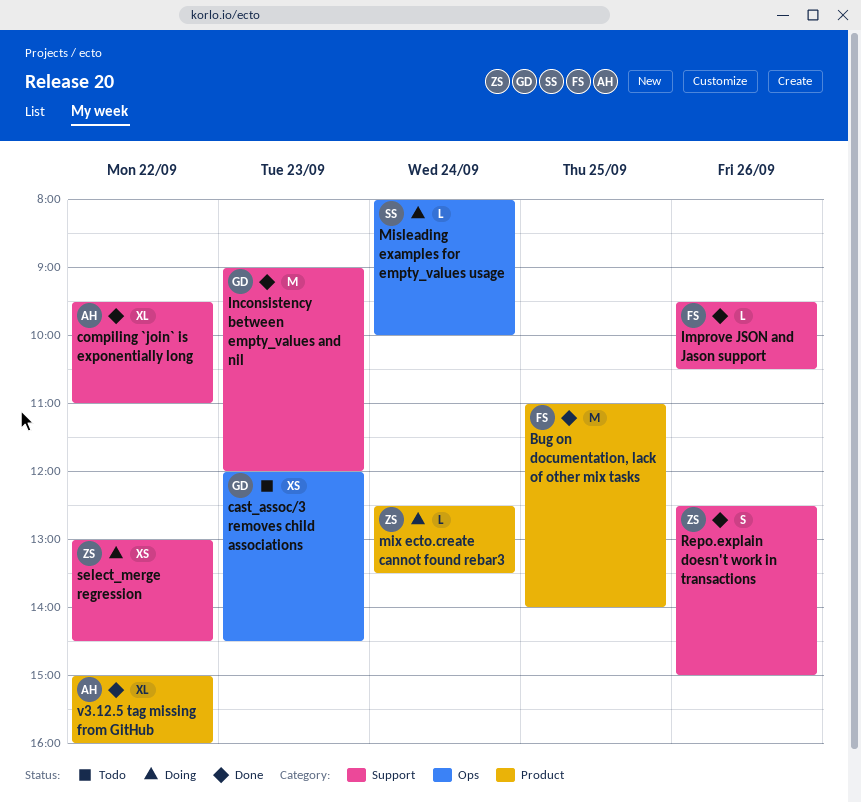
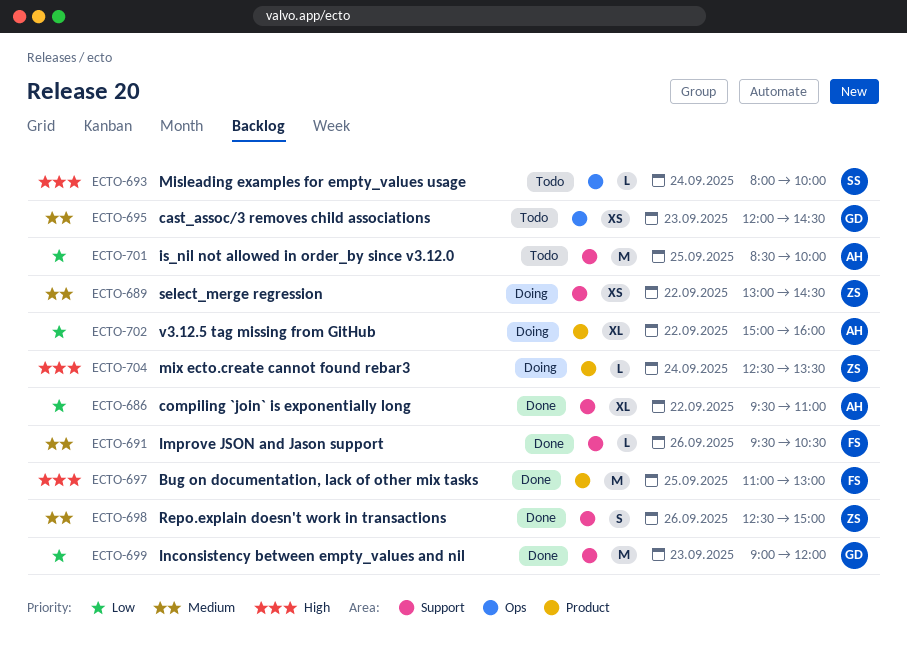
Bug on documentation, lack of other mix tasks, ends: 14:00 -> 13:00
is_nil not allowed in order_by since v3.12.0: none -> present
Misleading examples for empty_values usage, status: Doing -> Todo
v3.12.5 tag missing from GitHub, status: Done -> Doing

